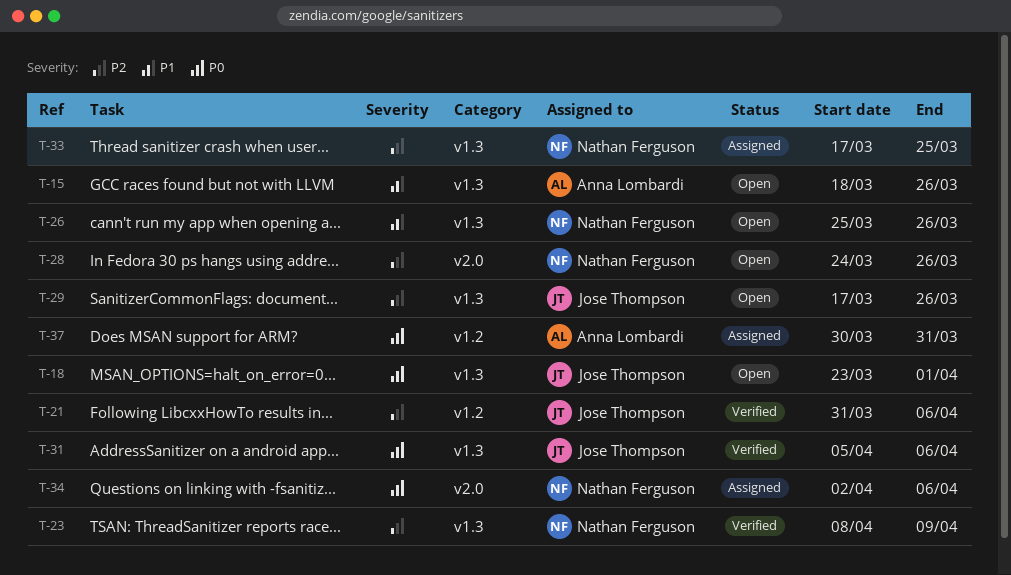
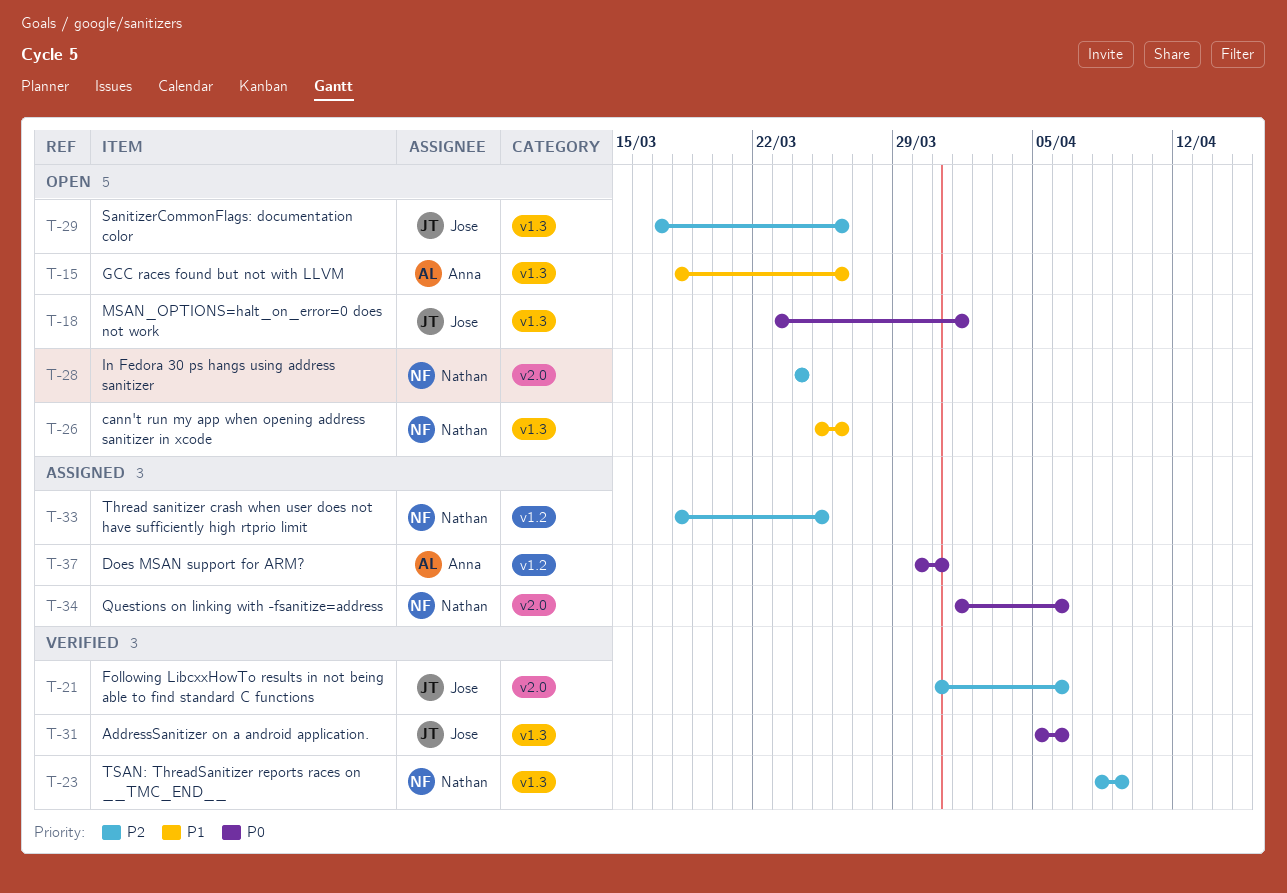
T-21, label: v1.2 -> v2.0
T-28, due: Mar 26 -> Mar 24
T-33, label: v1.3 -> v1.2
T-33, start: Mar 17 -> Mar 18
T-34, start: Apr 2 -> Apr 1

